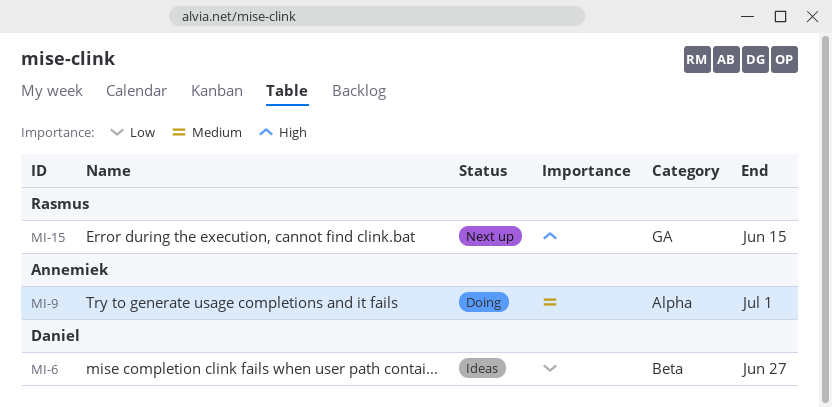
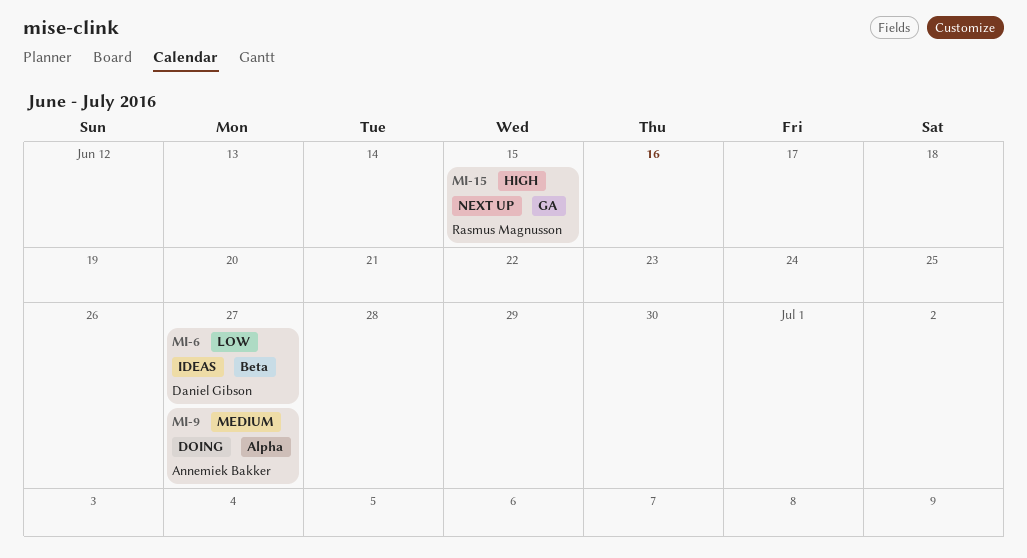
MI-9, due: Jul 1 -> Jun 27

